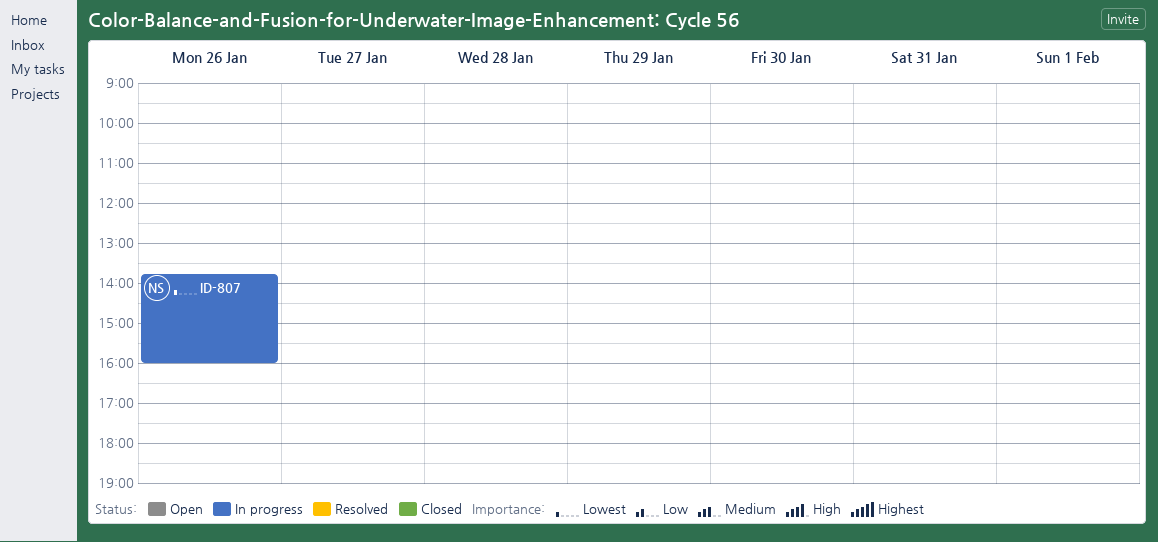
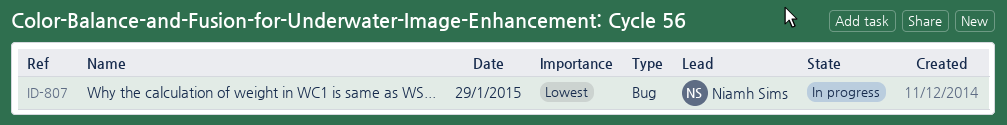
ID-807, day: Jan 26 -> Jan 29

